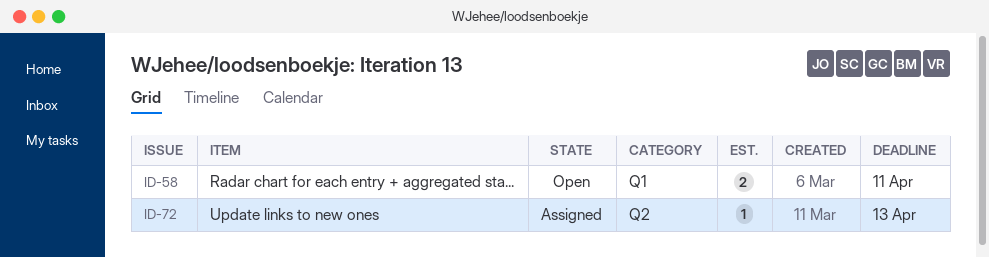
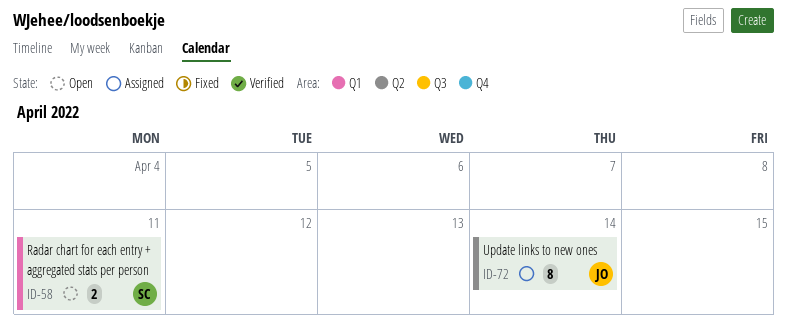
ID-72, estimate: 1 -> 8
ID-72, due: Apr 13 -> Apr 14

